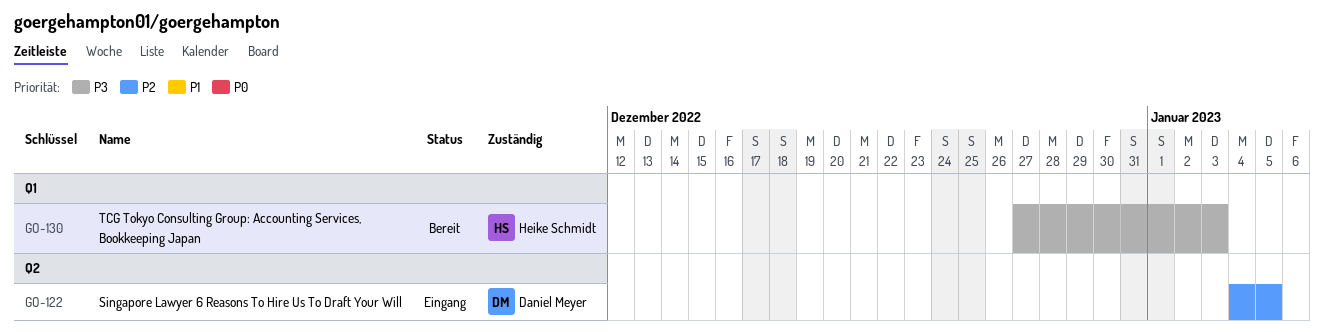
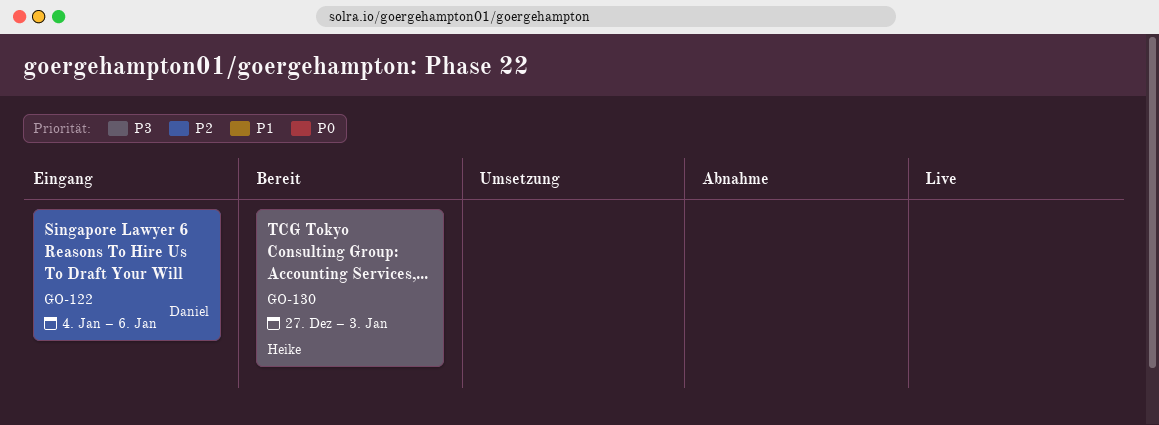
GO-122, due: Jan 5 -> Jan 6

